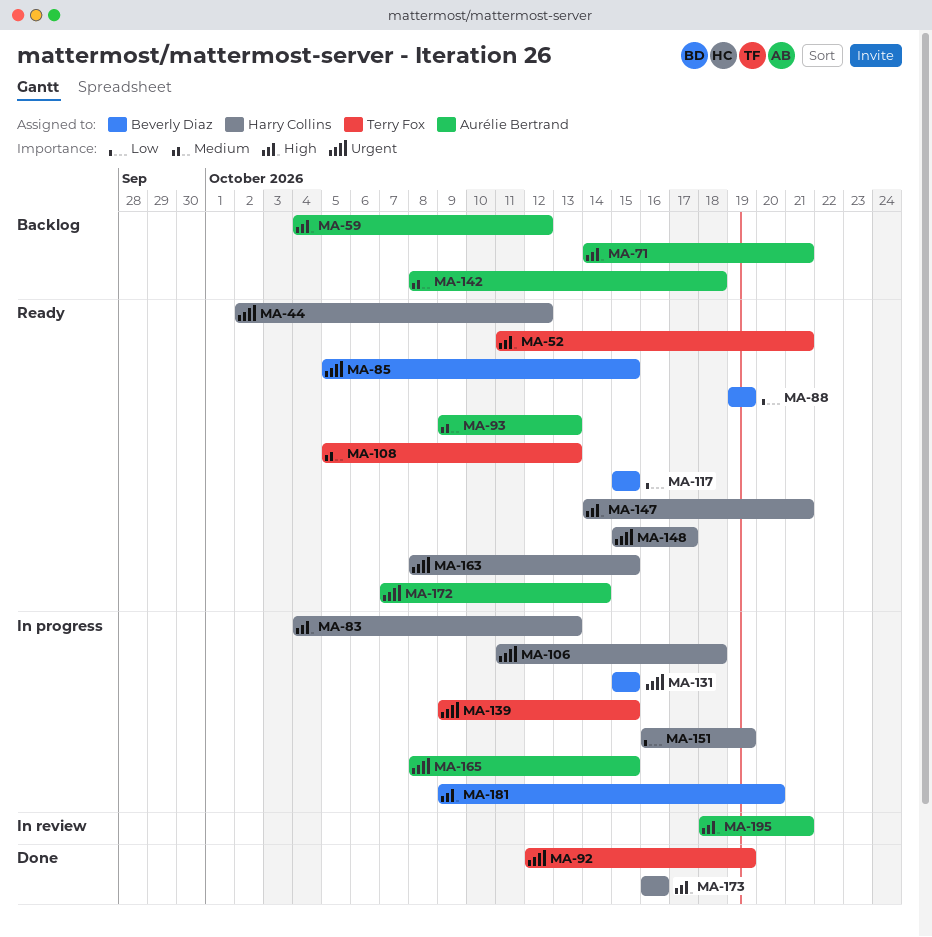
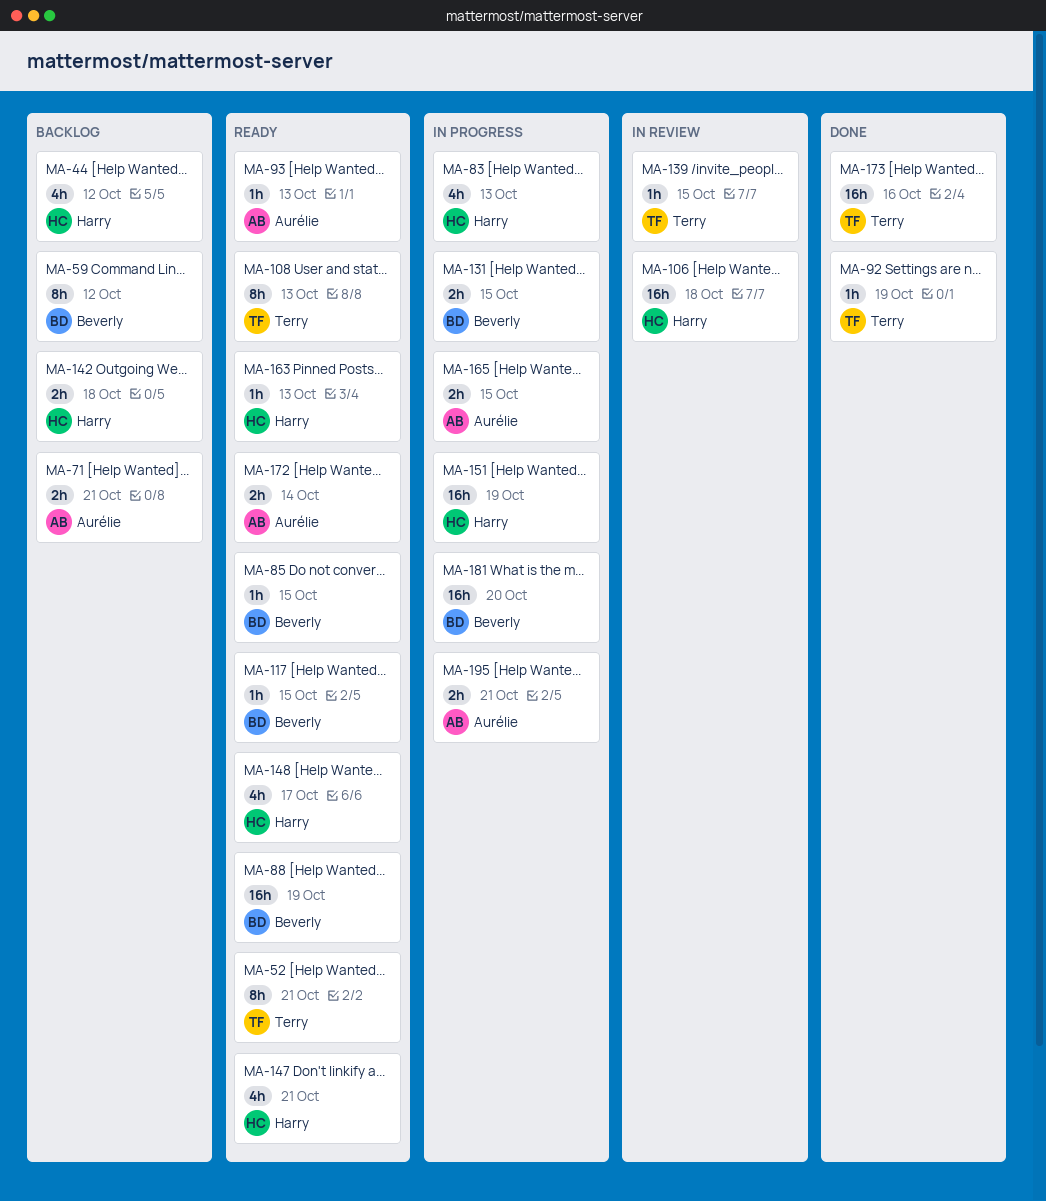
MA-44, status: Ready -> Backlog
MA-59, owner: Aurélie Bertrand -> Beverly Diaz
MA-106, status: In progress -> In review
MA-139, status: In progress -> In review
MA-142, owner: Aurélie Bertrand -> Harry Collins
MA-163, due: Oct 15 -> Oct 13
MA-173, owner: Harry Collins -> Terry Fox
MA-195, status: In review -> In progress

